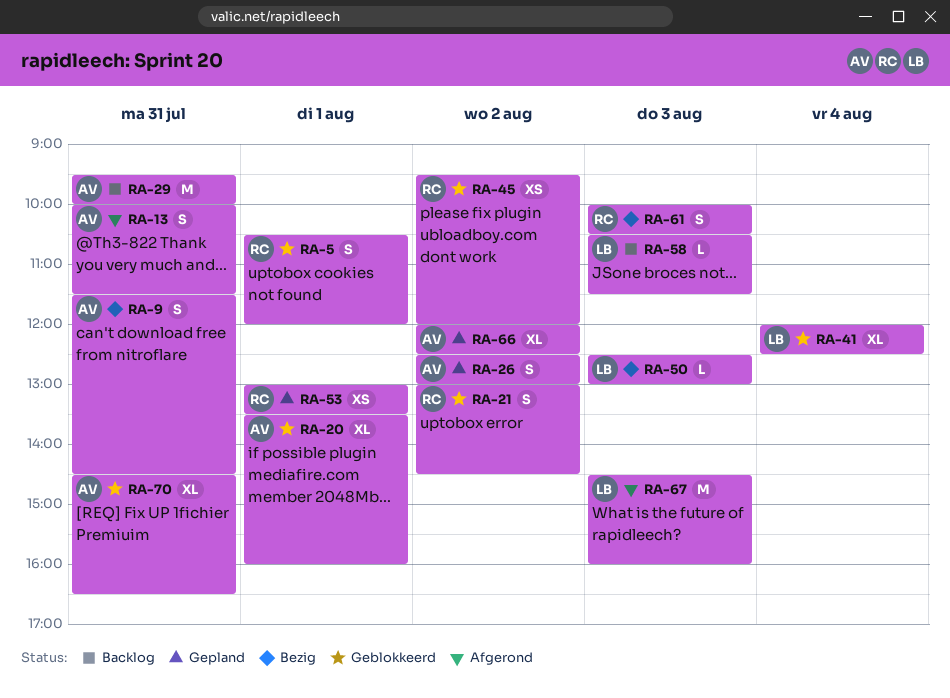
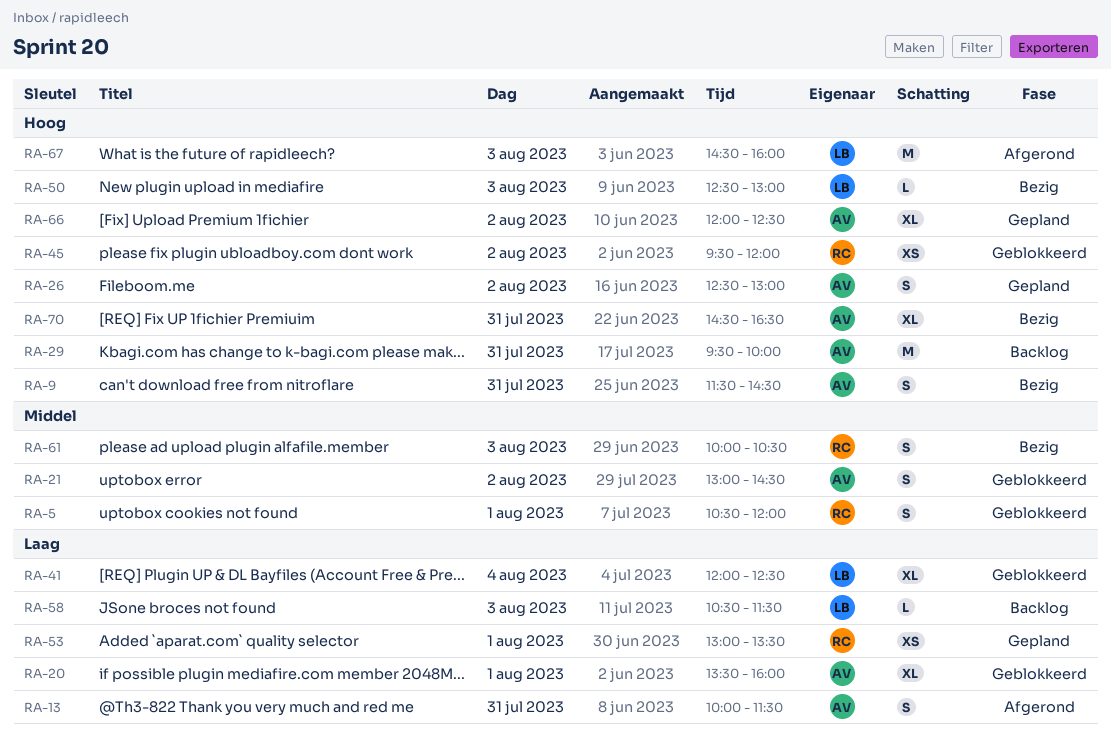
RA-21, owner: RC -> AV
RA-70, status: Geblokkeerd -> Bezig

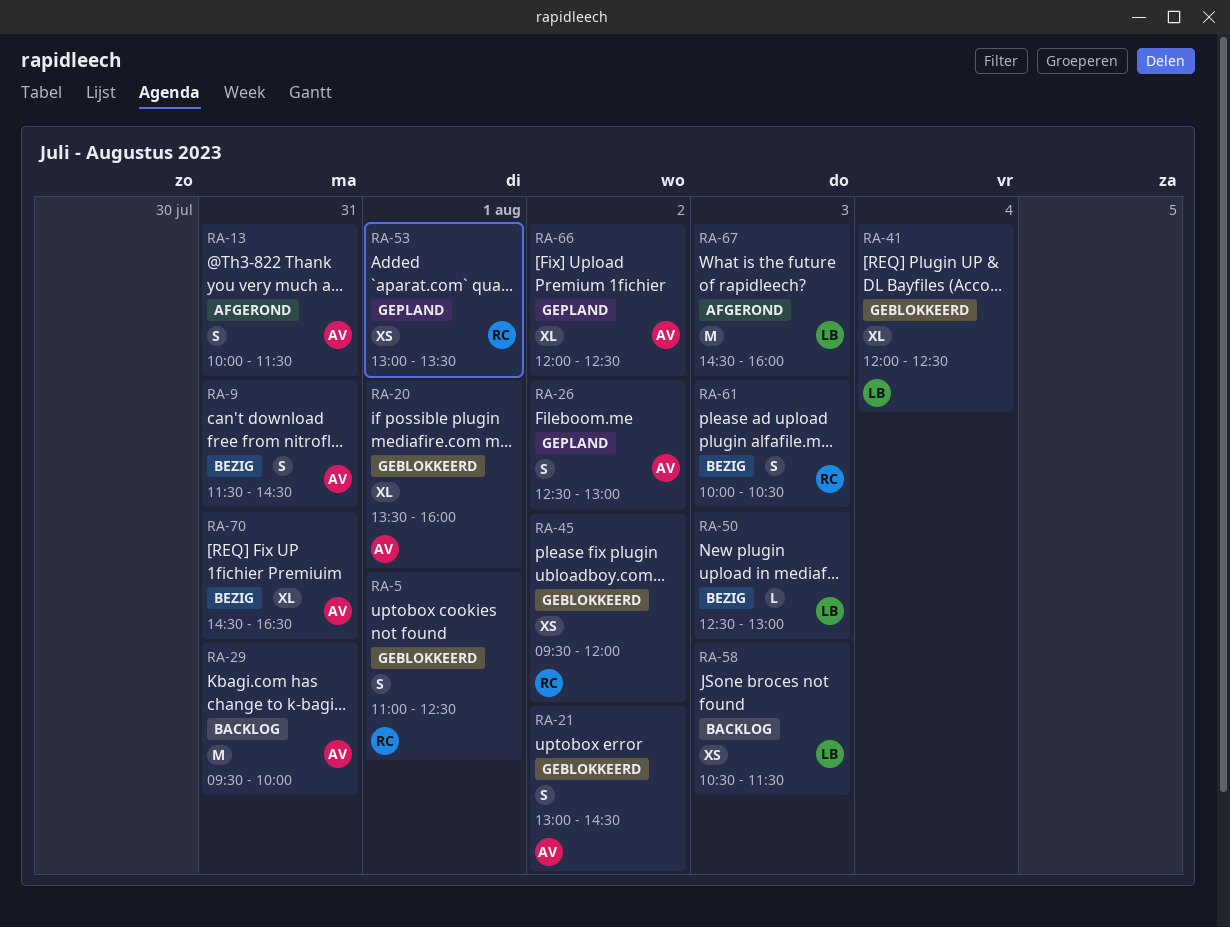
RA-5, begins: 10:30 -> 11:00
RA-5, ends: 12:00 -> 12:30
RA-58, estimate: L -> XS

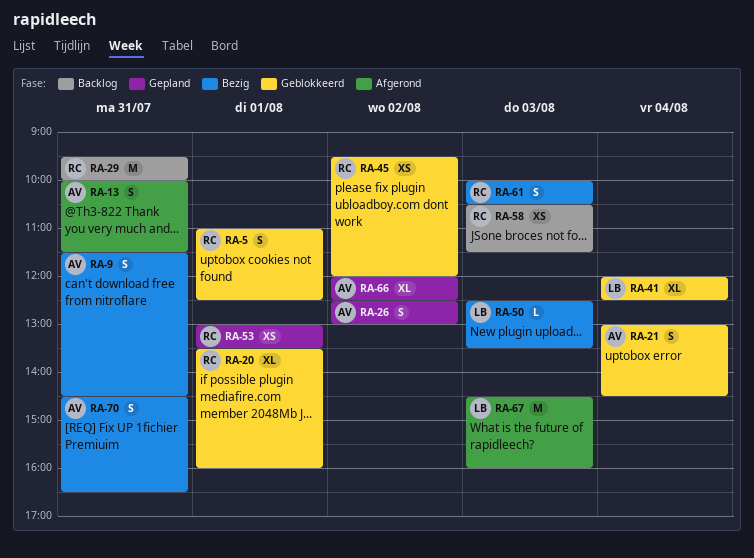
RA-20, owner: AV -> RC
RA-21, day: Aug 2 -> Aug 4
RA-29, owner: AV -> RC
RA-50, ends: 13:00 -> 13:30
RA-58, owner: LB -> RC
RA-70, estimate: XL -> S

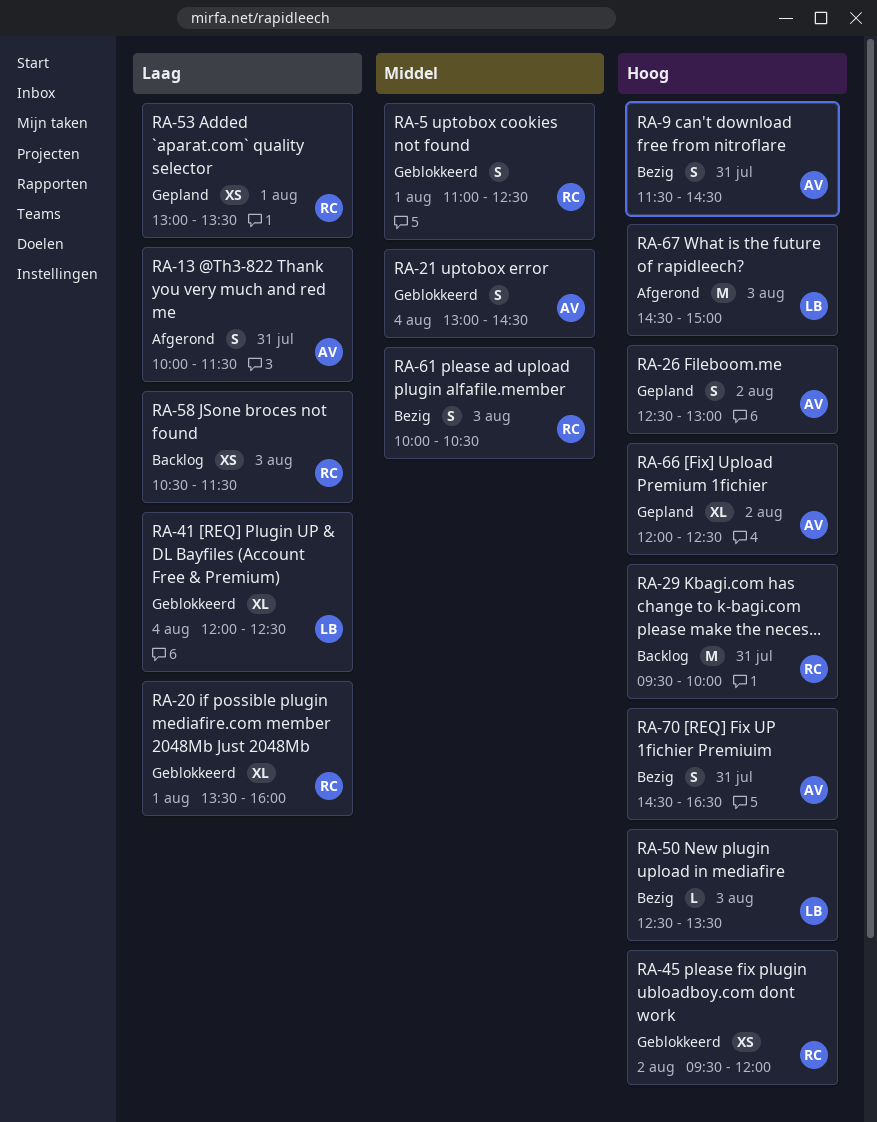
RA-67, ends: 16:00 -> 15:00

